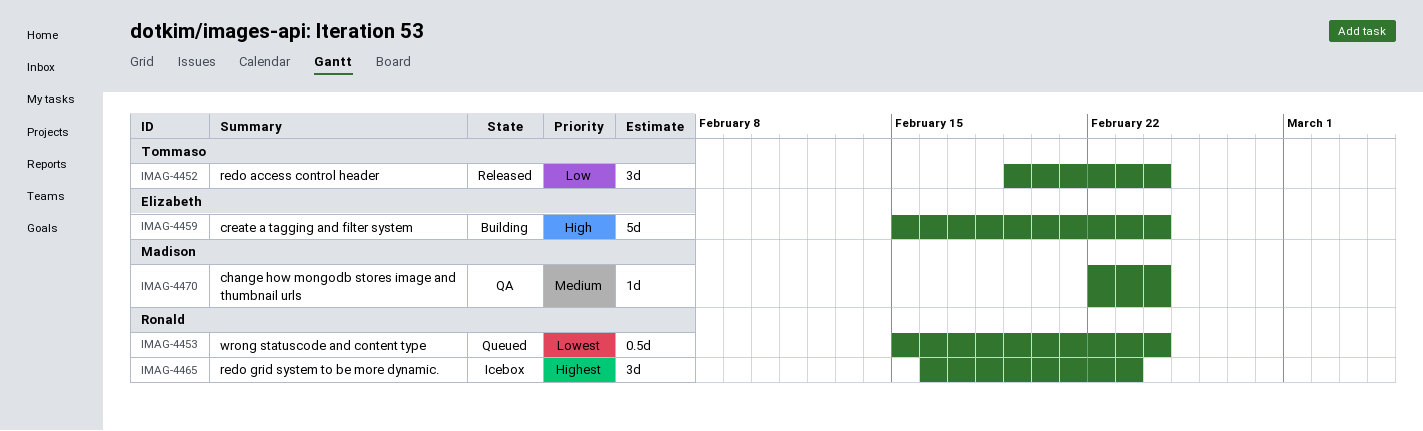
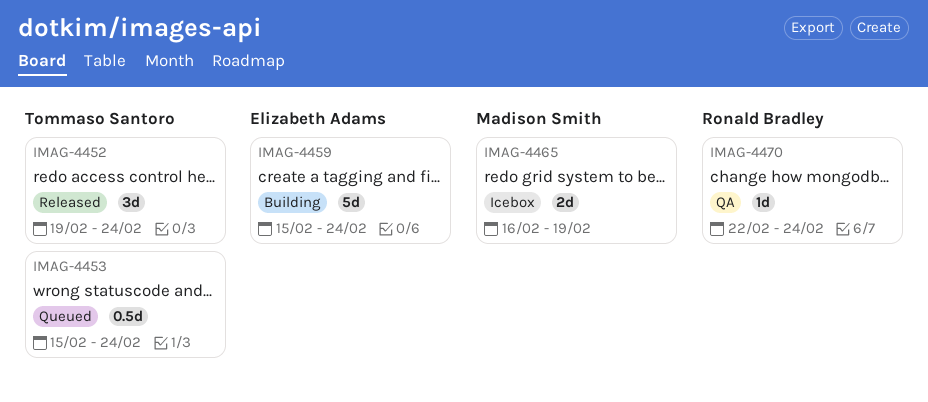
IMAG-4453, owner: Ronald Bradley -> Tommaso Santoro
IMAG-4465, owner: Ronald Bradley -> Madison Smith
IMAG-4465, estimate: 3d -> 2d
IMAG-4465, due: Feb 23 -> Feb 19
IMAG-4470, owner: Madison Smith -> Ronald Bradley

